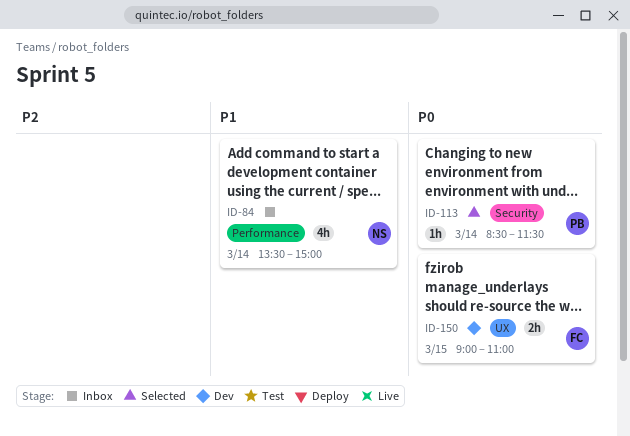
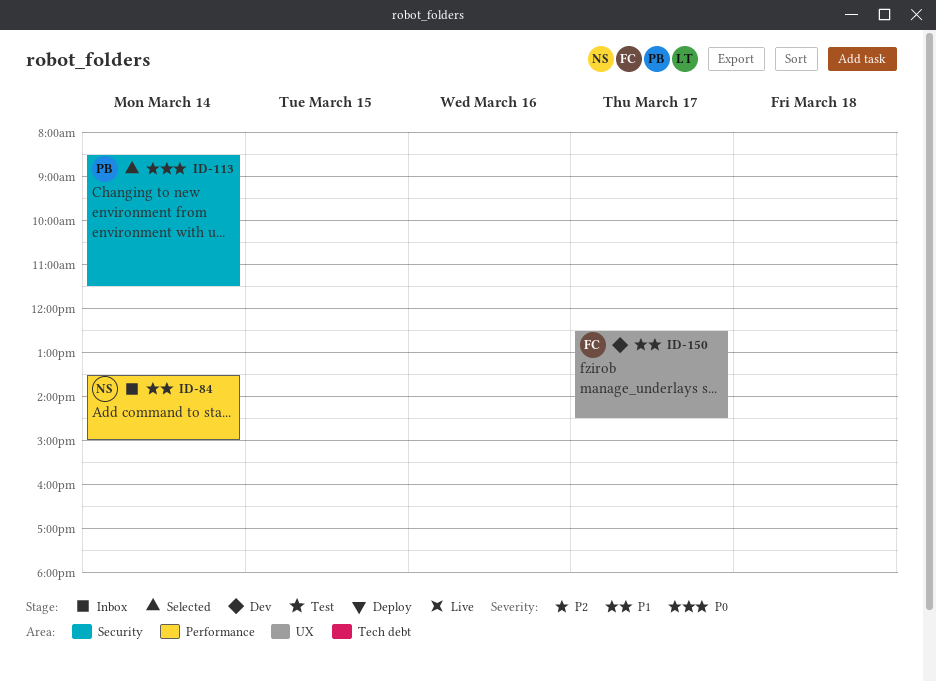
ID-150, priority: P0 -> P1
ID-150, day: Mar 15 -> Mar 17
ID-150, begins: 09:00 -> 12:30
ID-150, ends: 11:00 -> 14:30

